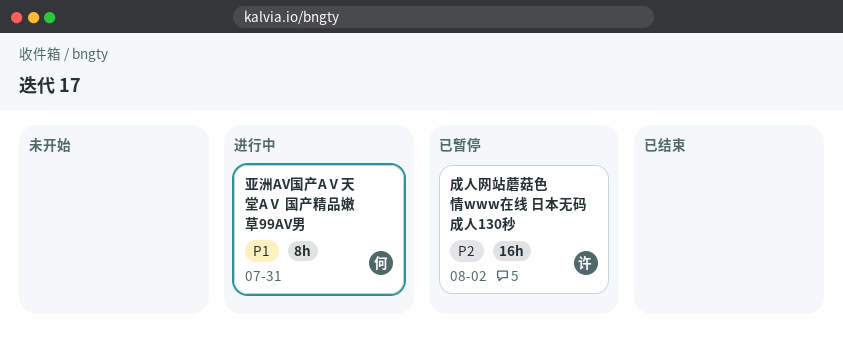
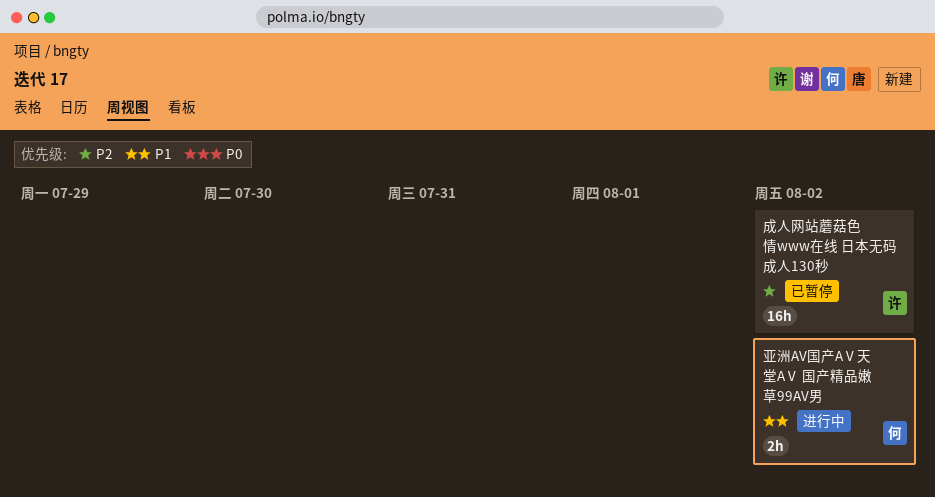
亚洲AV国产AⅤ天堂AⅤ 国产精品嫩草99AV男, estimate: 8h -> 2h
亚洲AV国产AⅤ天堂AⅤ 国产精品嫩草99AV男, due: Jul 31 -> Aug 2

